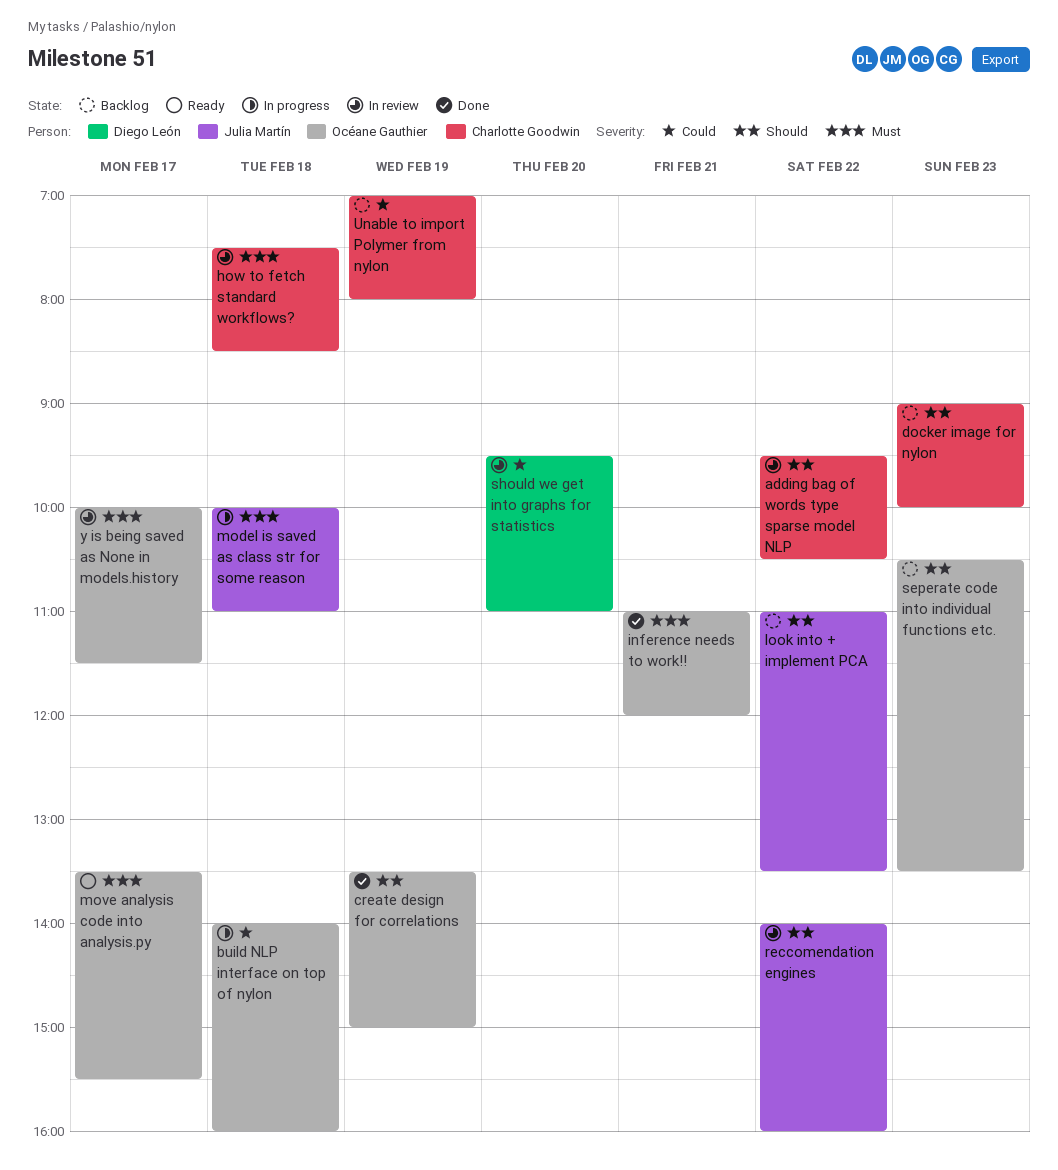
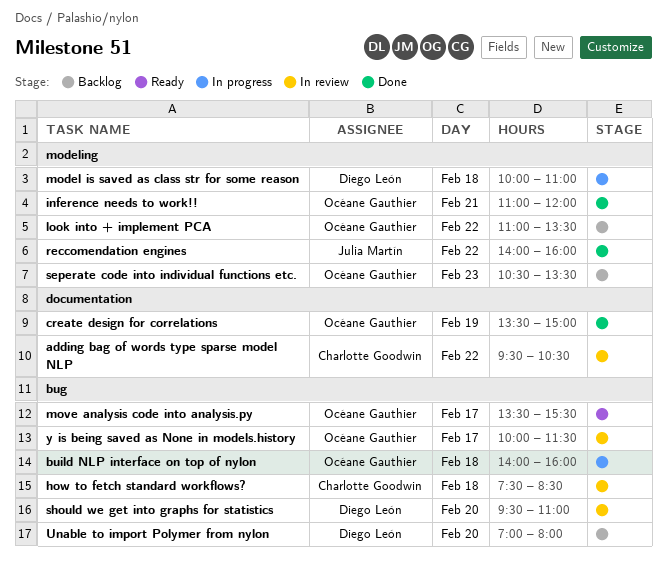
docker image for nylon: present -> none
look into + implement PCA, owner: Julia Martín -> Océane Gauthier
model is saved as class str for some reason, owner: Julia Martín -> Diego León
reccomendation engines, status: In review -> Done
Unable to import Polymer from nylon, owner: Charlotte Goodwin -> Diego León
Unable to import Polymer from nylon, day: Feb 19 -> Feb 20

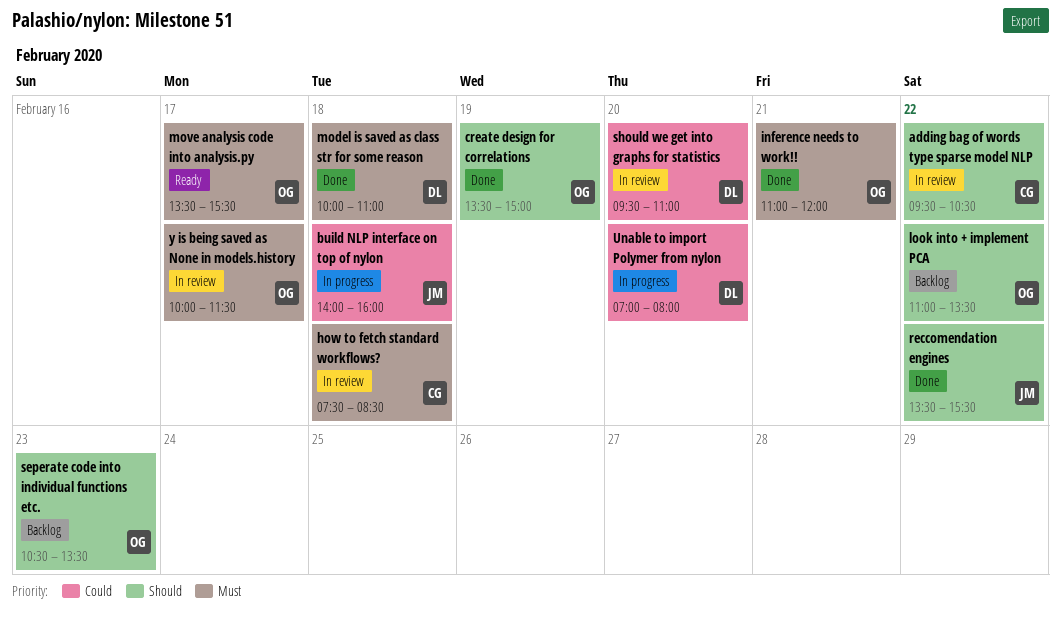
build NLP interface on top of nylon, owner: Océane Gauthier -> Julia Martín
model is saved as class str for some reason, status: In progress -> Done
reccomendation engines, begins: 14:00 -> 13:30
reccomendation engines, ends: 16:00 -> 15:30
Unable to import Polymer from nylon, status: Backlog -> In progress

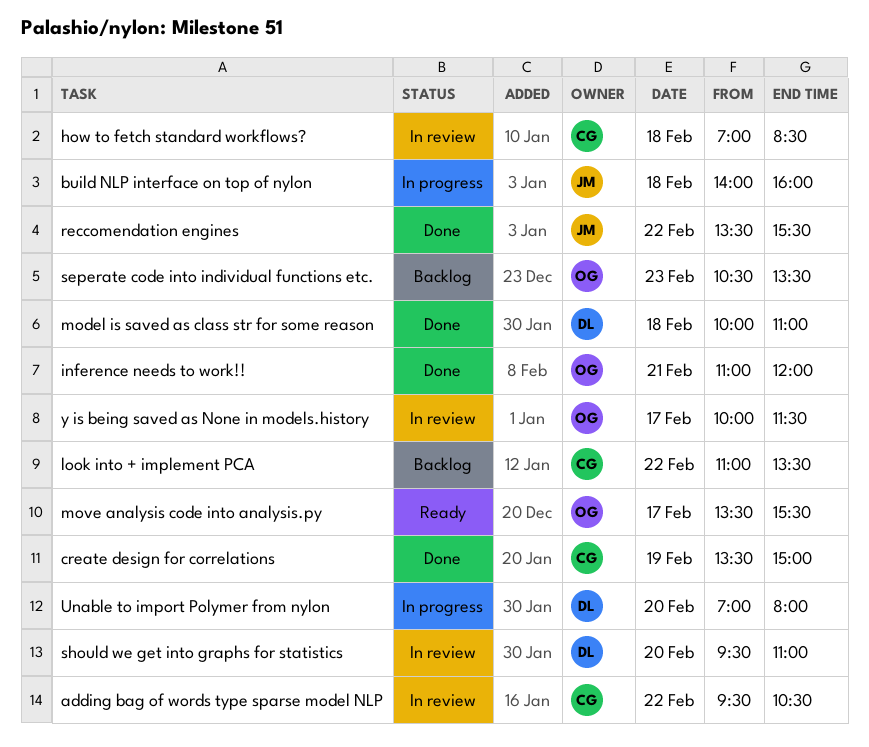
create design for correlations, owner: OG -> CG
how to fetch standard workflows?, begins: 07:30 -> 07:00
look into + implement PCA, owner: OG -> CG

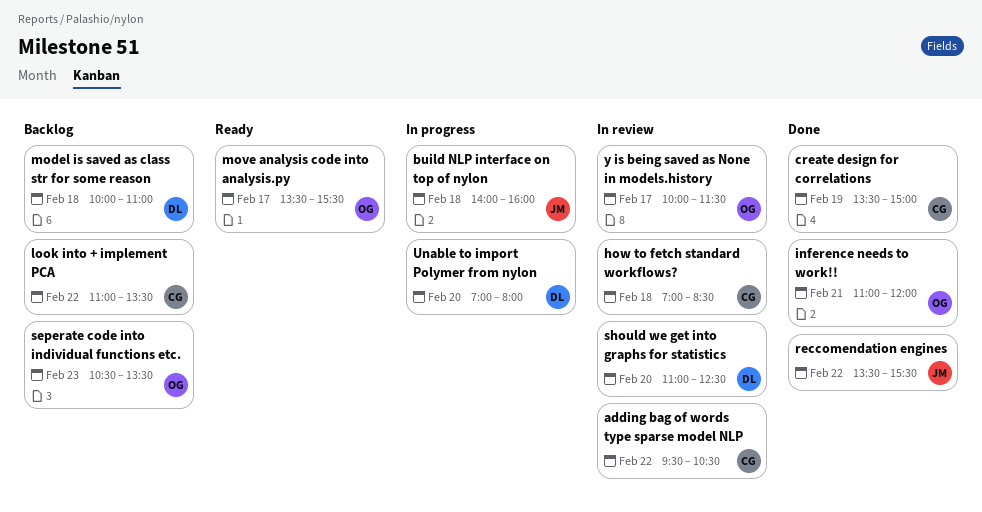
model is saved as class str for some reason, status: Done -> Backlog
should we get into graphs for statistics, begins: 09:30 -> 11:00
should we get into graphs for statistics, ends: 11:00 -> 12:30

